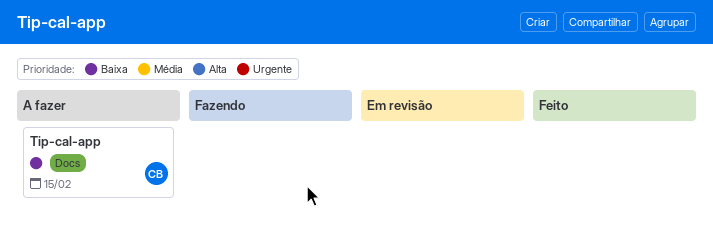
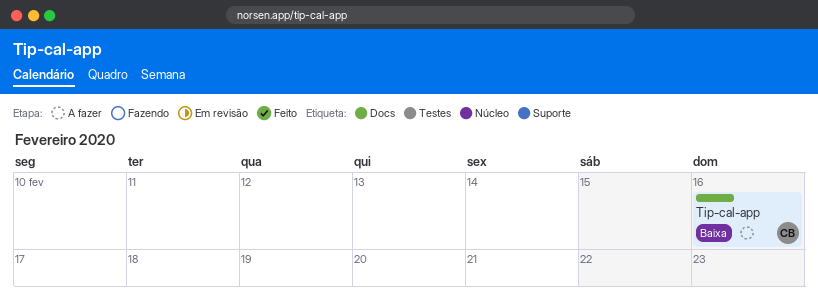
Tip-cal-app, due: Feb 15 -> Feb 16

